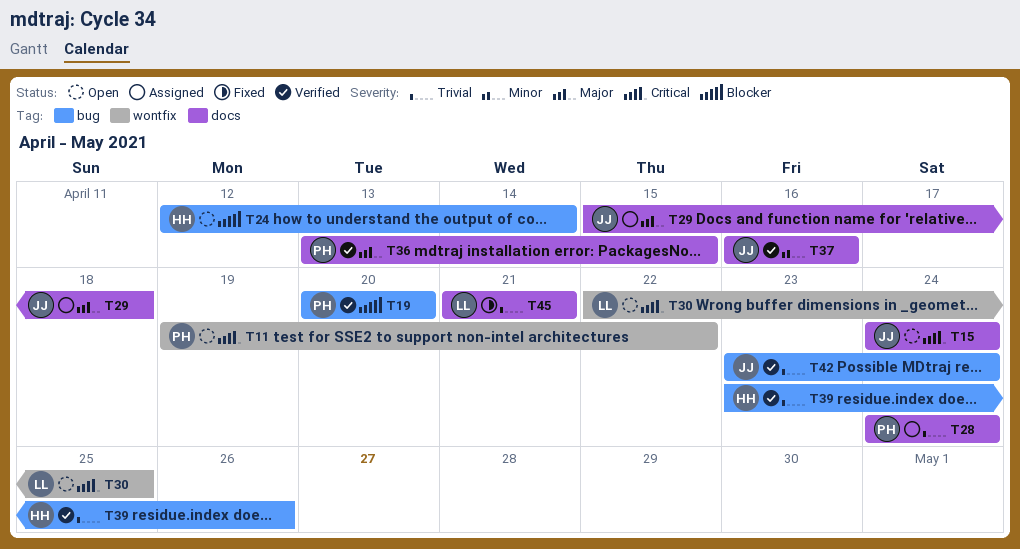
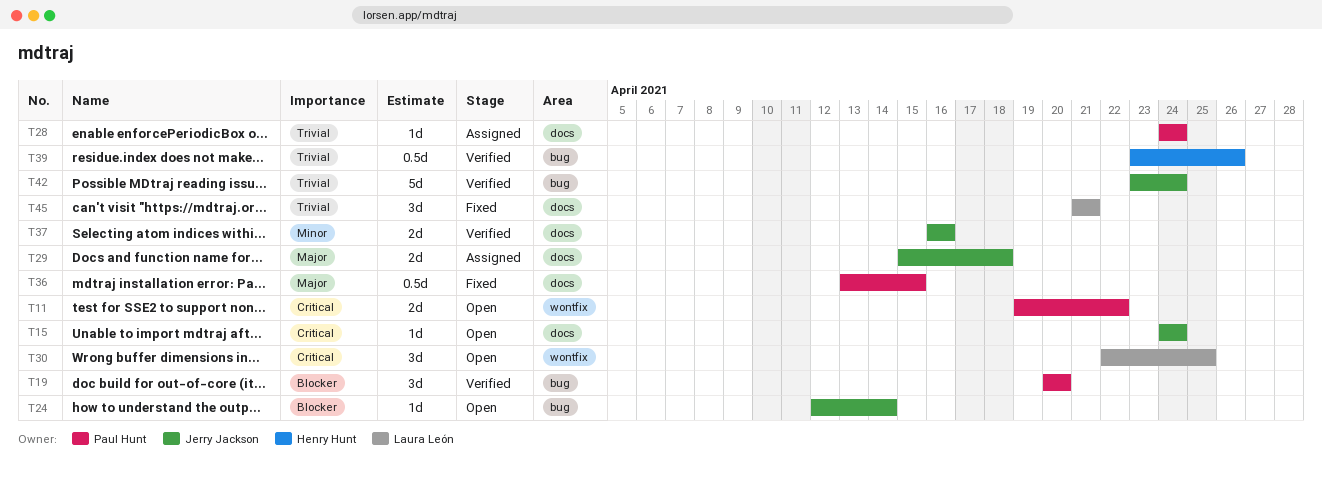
T24, owner: Henry Hunt -> Jerry Jackson
T36, status: Verified -> Fixed

